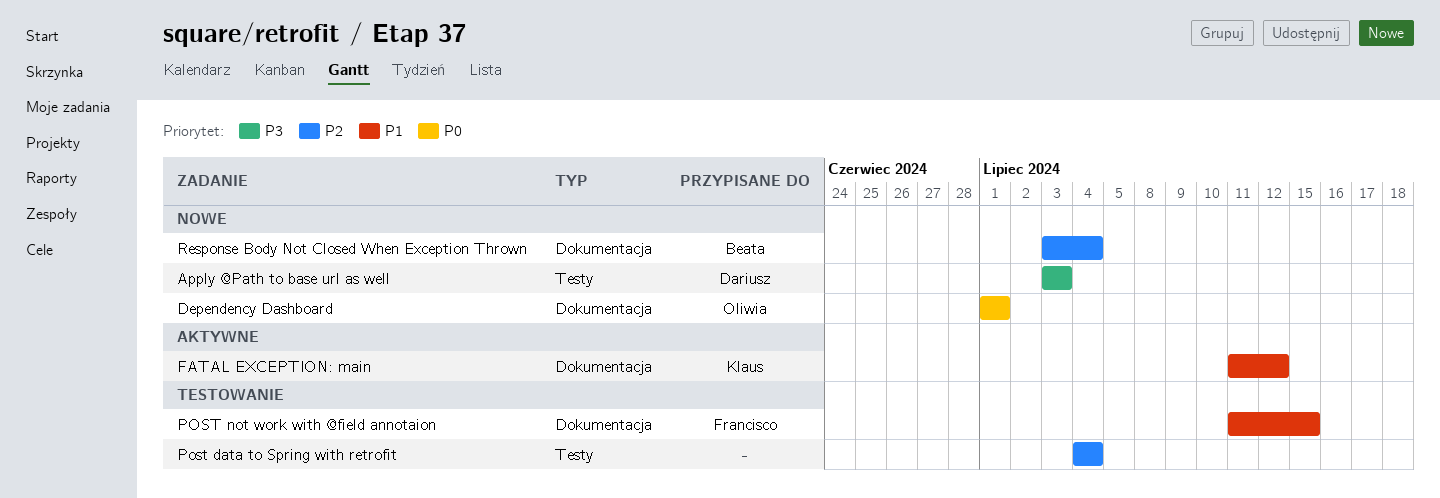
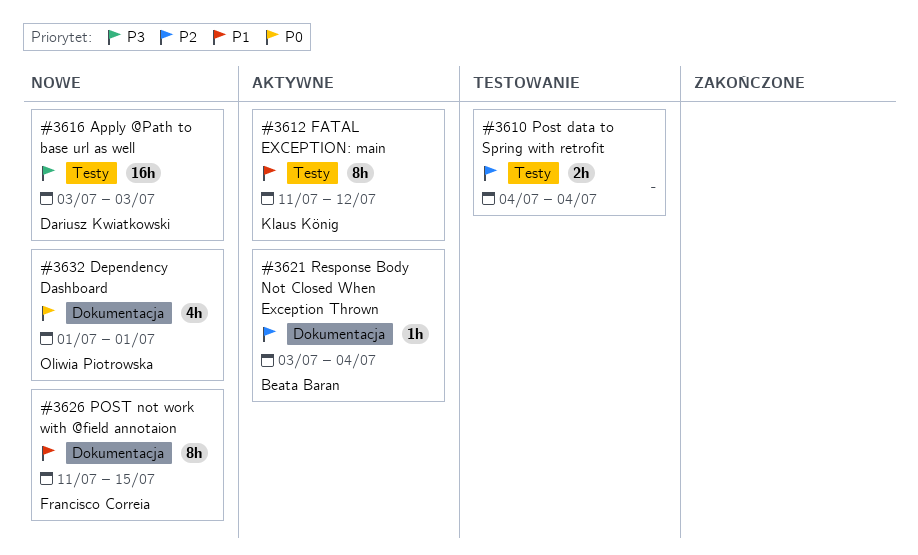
FATAL EXCEPTION: main, label: Dokumentacja -> Testy
POST not work with @field annotaion, status: Testowanie -> Nowe
Response Body Not Closed When Exception Thrown, status: Nowe -> Aktywne

